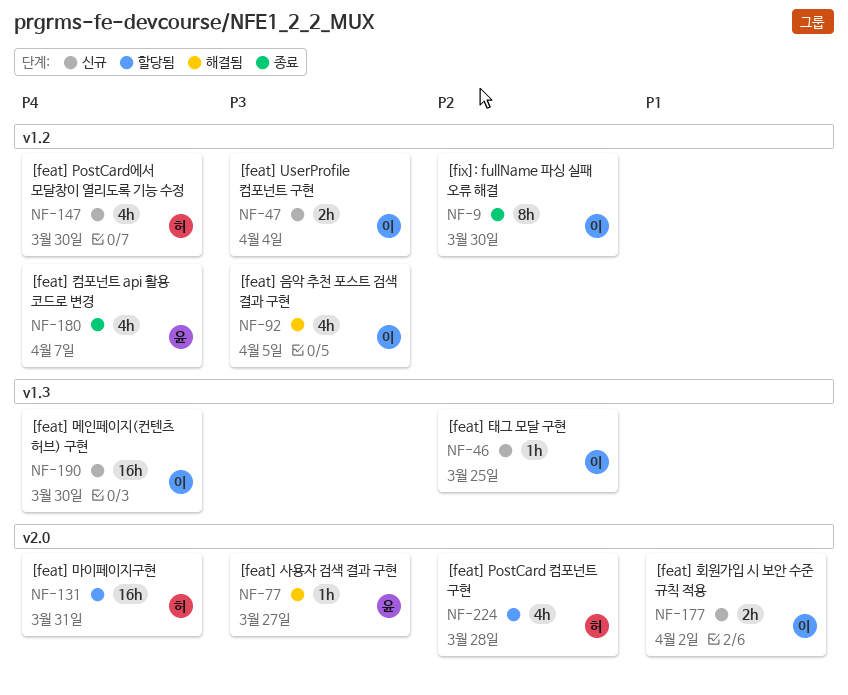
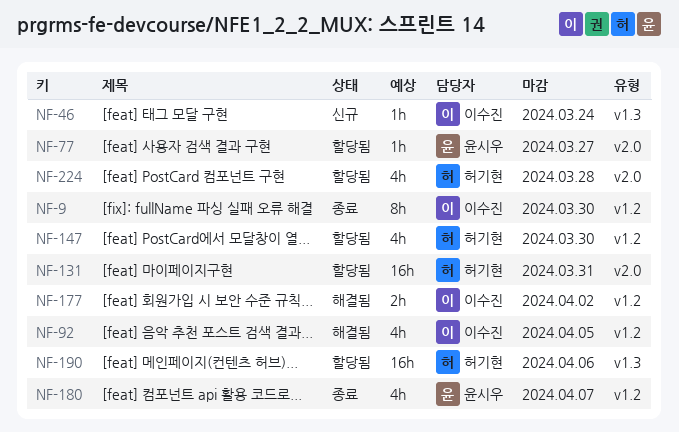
NF-46, due: Mar 25 -> Mar 24
NF-47: present -> none
NF-77, status: 해결됨 -> 할당됨
NF-147, status: 신규 -> 할당됨
NF-177, status: 신규 -> 해결됨
NF-177, label: v2.0 -> v1.2
NF-190, status: 신규 -> 할당됨
NF-190, owner: 이수진 -> 허기현
NF-190, due: Mar 30 -> Apr 6

